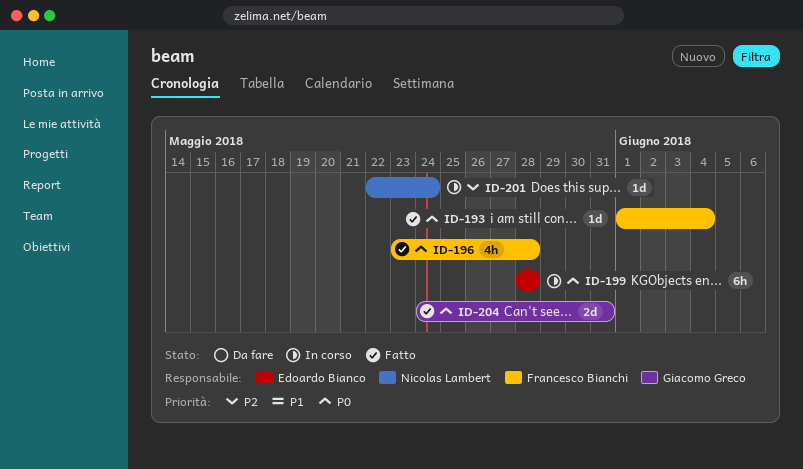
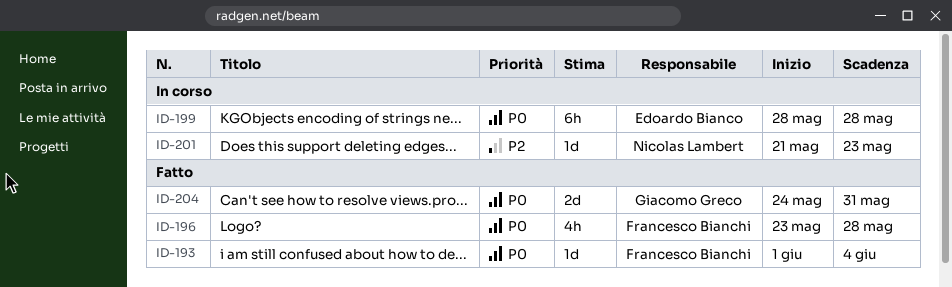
ID-201, start: May 22 -> May 21
ID-201, due: May 24 -> May 23

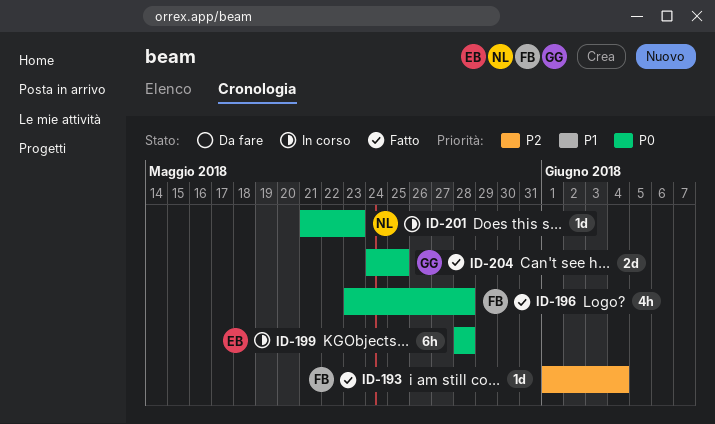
ID-193, priority: P0 -> P2
ID-201, priority: P2 -> P0
ID-204, due: May 31 -> May 25

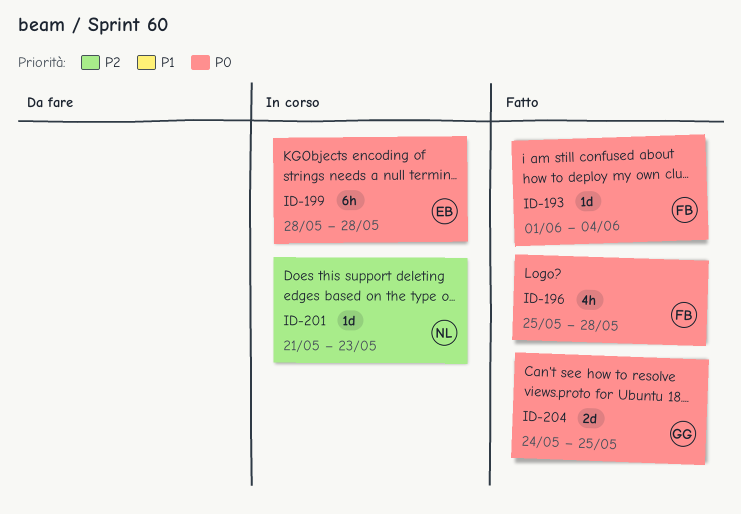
ID-193, priority: P2 -> P0
ID-196, start: May 23 -> May 25
ID-201, priority: P0 -> P2

